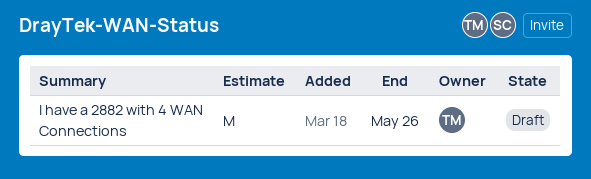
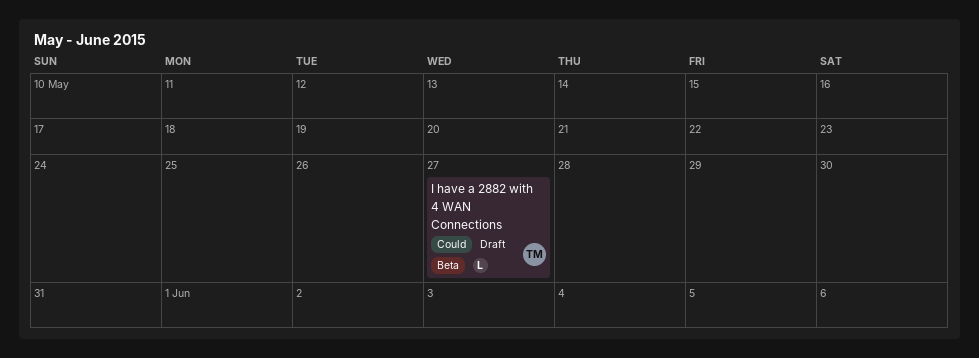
I have a 2882 with 4 WAN Connections, estimate: M -> L
I have a 2882 with 4 WAN Connections, due: May 26 -> May 27

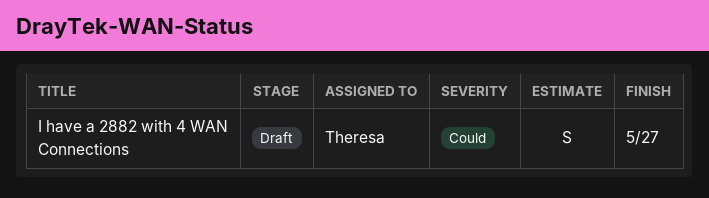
I have a 2882 with 4 WAN Connections, estimate: L -> S

